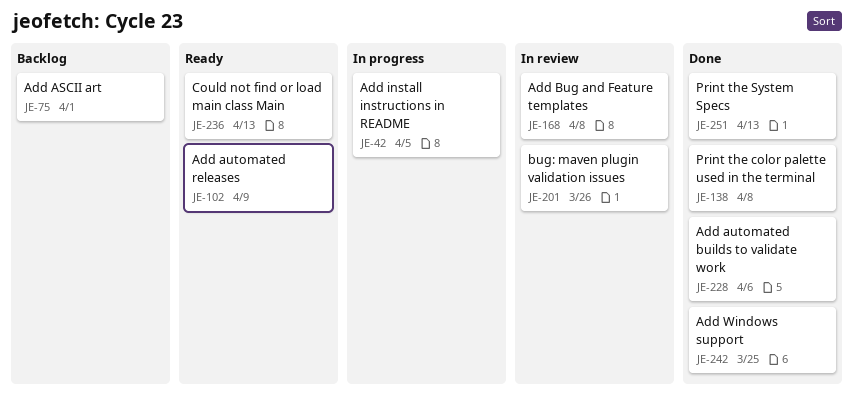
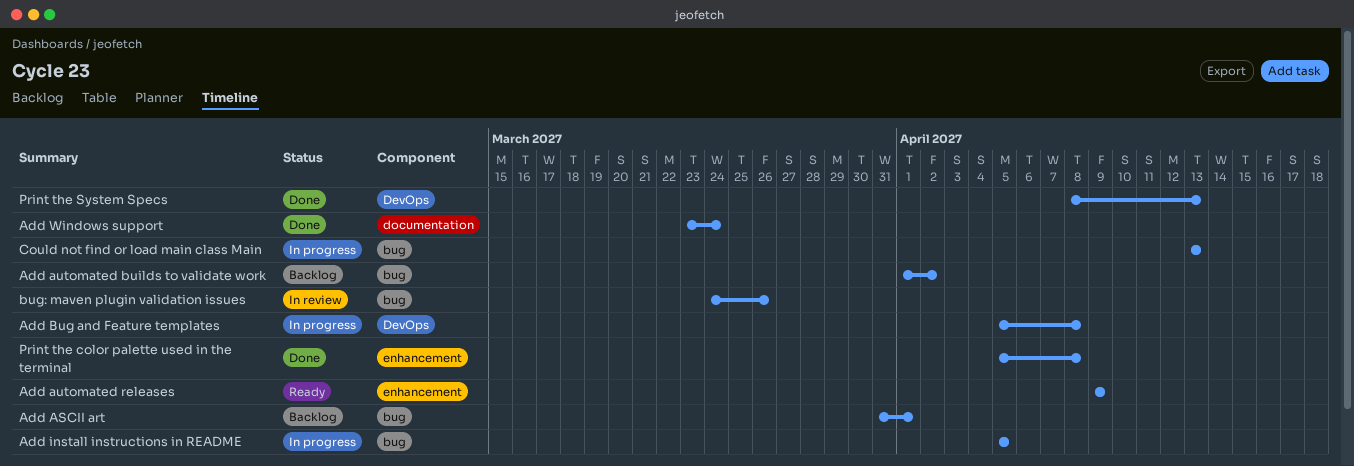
Add automated builds to validate work, status: Done -> Backlog
Add automated builds to validate work, due: Apr 6 -> Apr 2
Add Bug and Feature templates, status: In review -> In progress
Add Windows support, due: Mar 25 -> Mar 24
Could not find or load main class Main, status: Ready -> In progress

